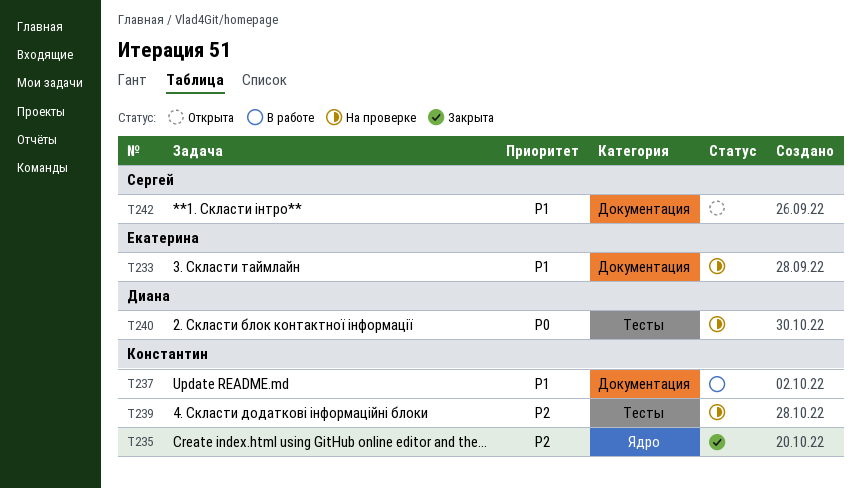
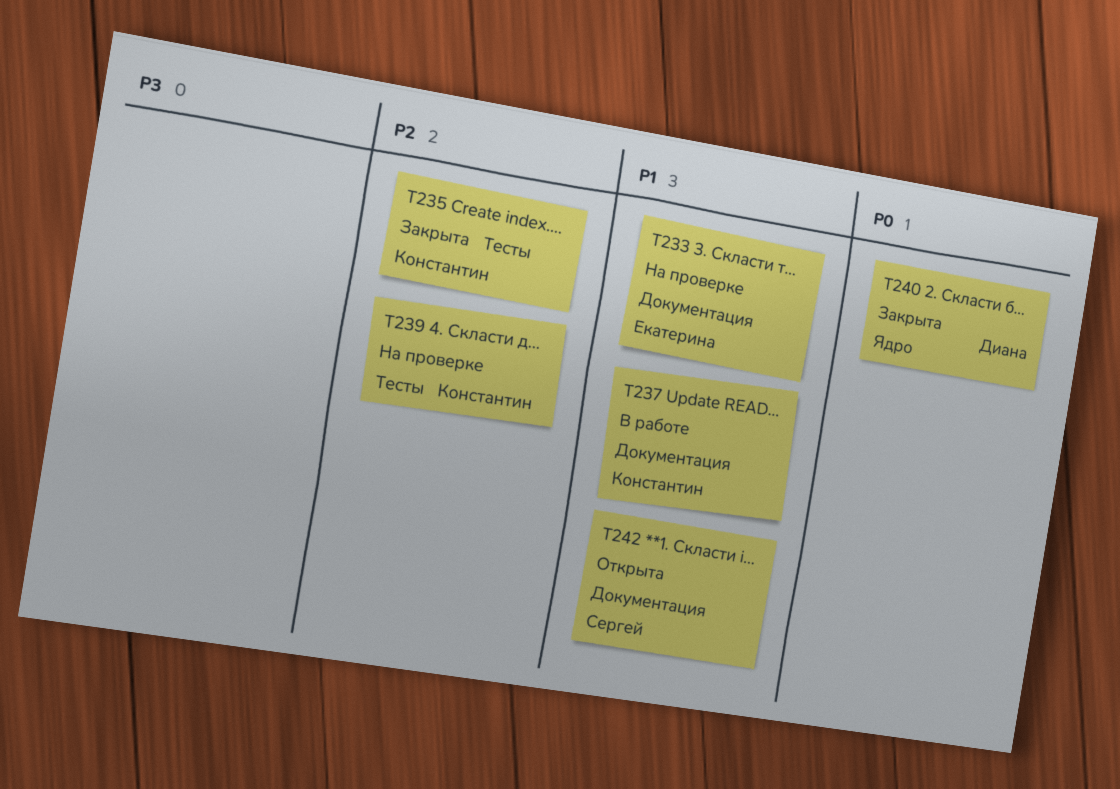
T235, label: Ядро -> Тесты
T240, status: На проверке -> Закрыта
T240, label: Тесты -> Ядро

